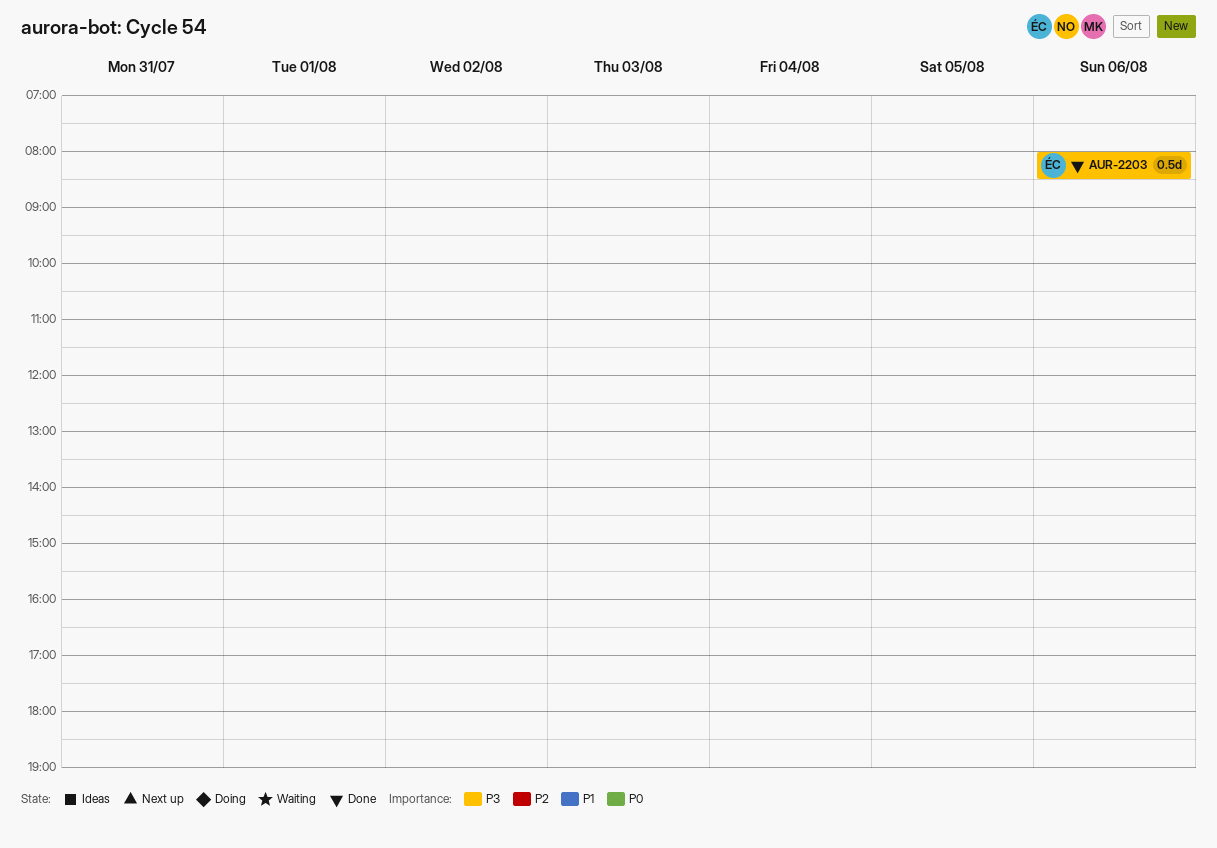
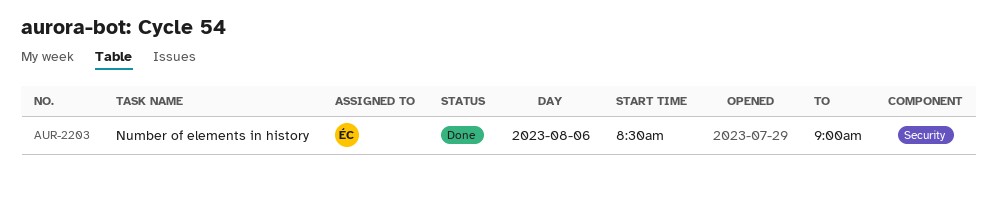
AUR-2203, begins: 08:00 -> 08:30
AUR-2203, ends: 08:30 -> 09:00

